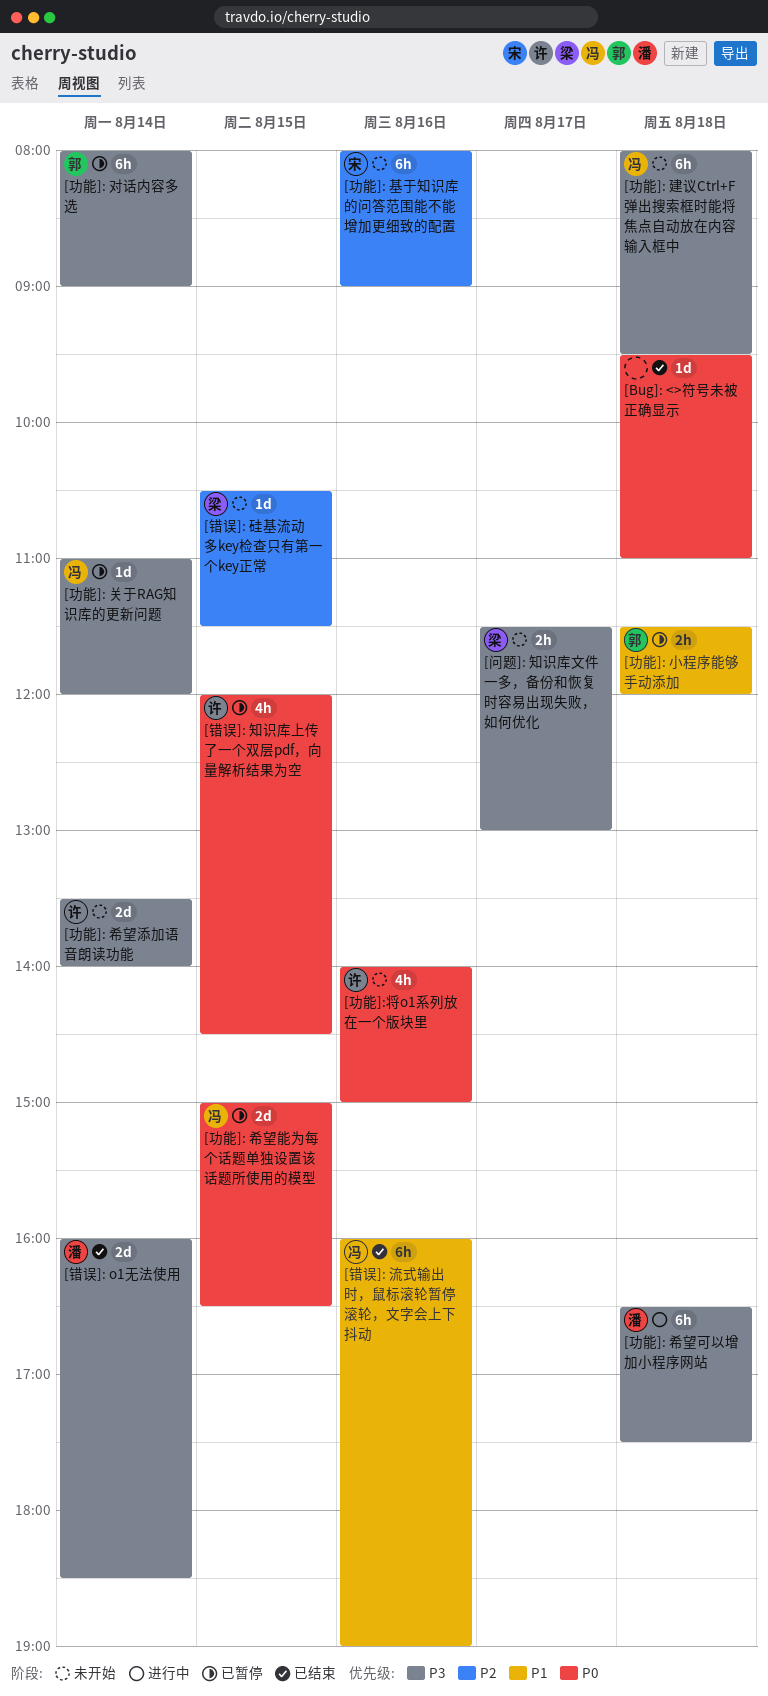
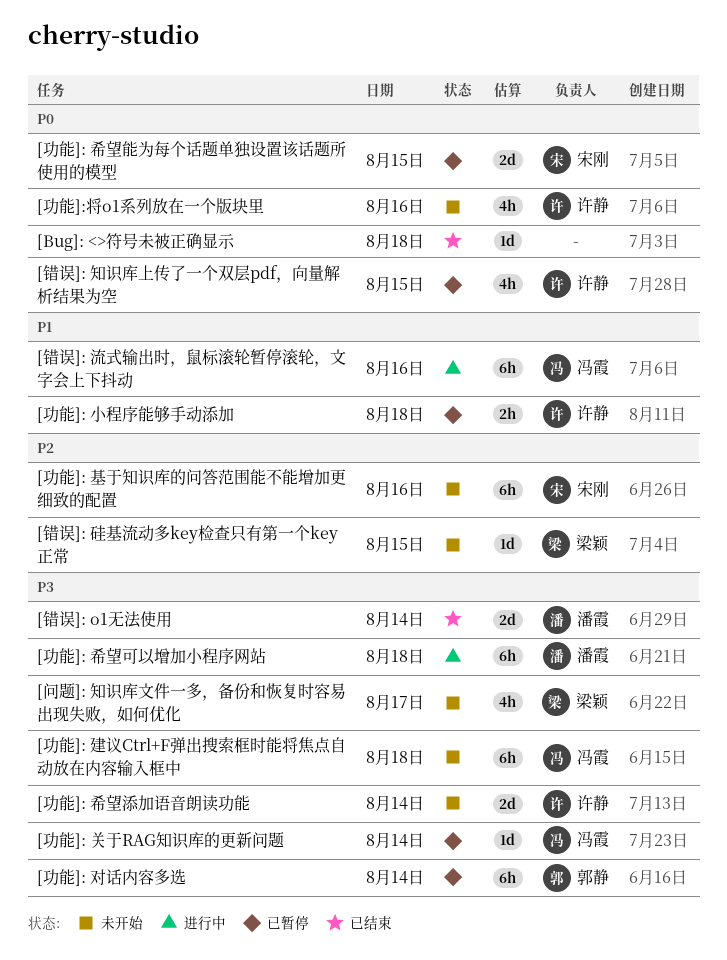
[功能]: 小程序能够手动添加, owner: 郭静 -> 许静
[功能]: 希望能为每个话题单独设置该话题所使用的模型, owner: 冯霞 -> 宋刚
[错误]: 流式输出时，鼠标滚轮暂停滚轮，文字会上下抖动, status: 已结束 -> 进行中
[问题]: 知识库文件一多，备份和恢复时容易出现失败，如何优化, estimate: 2h -> 4h

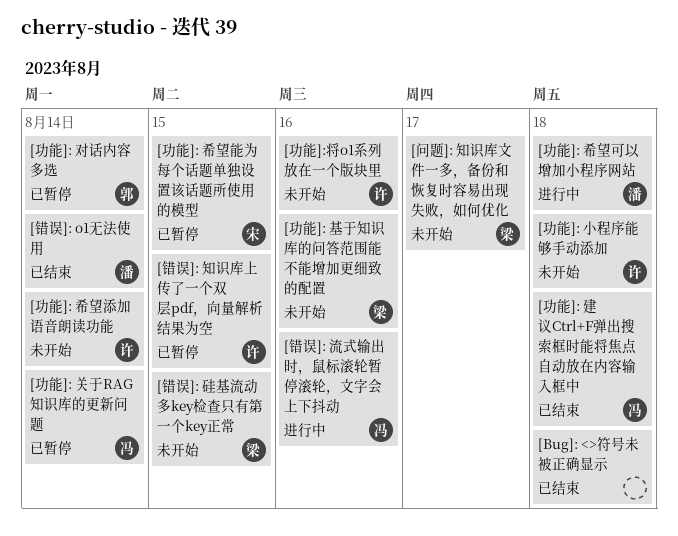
[功能]: 基于知识库的问答范围能不能增加更细致的配置, owner: 宋刚 -> 梁颖
[功能]: 小程序能够手动添加, status: 已暂停 -> 未开始
[功能]: 建议Ctrl+F弹出搜索框时能将焦点自动放在内容输入框中, status: 未开始 -> 已结束

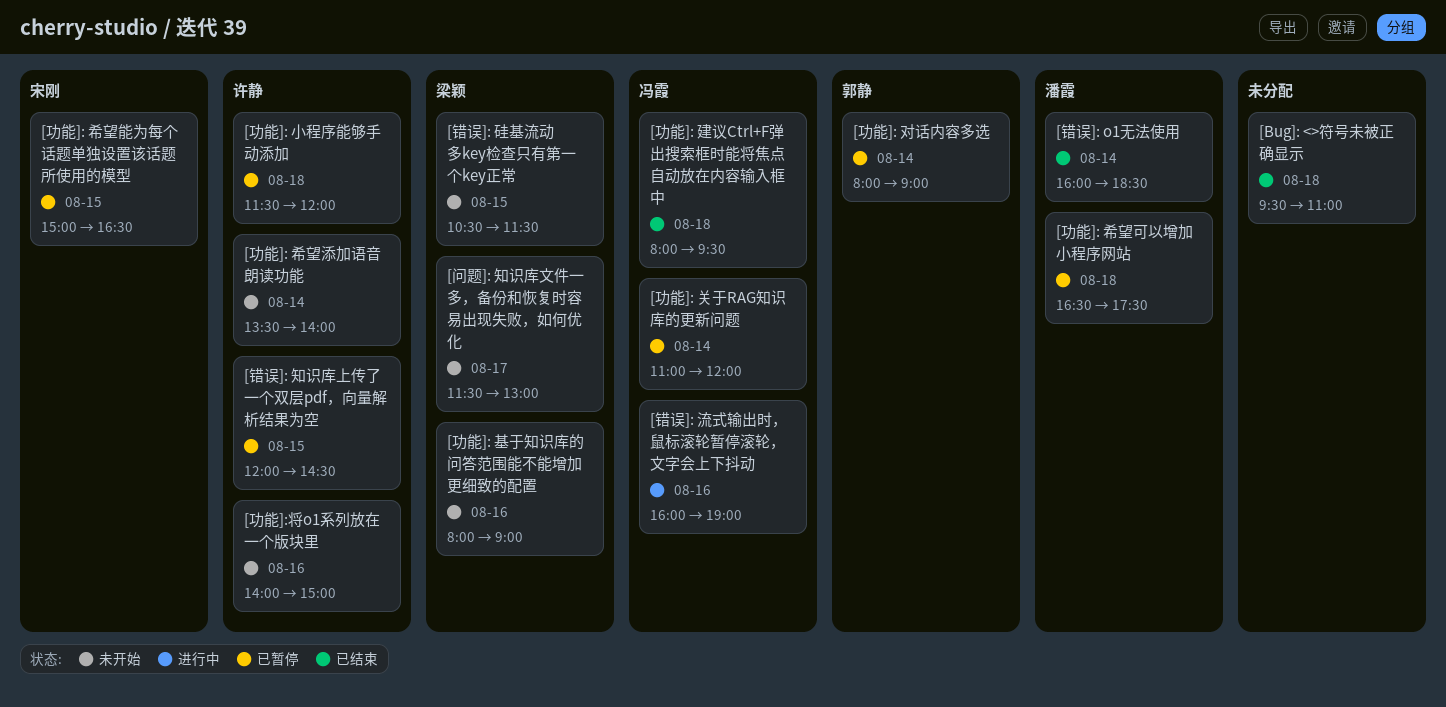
[功能]: 小程序能够手动添加, status: 未开始 -> 已暂停
[功能]: 希望可以增加小程序网站, status: 进行中 -> 已暂停

